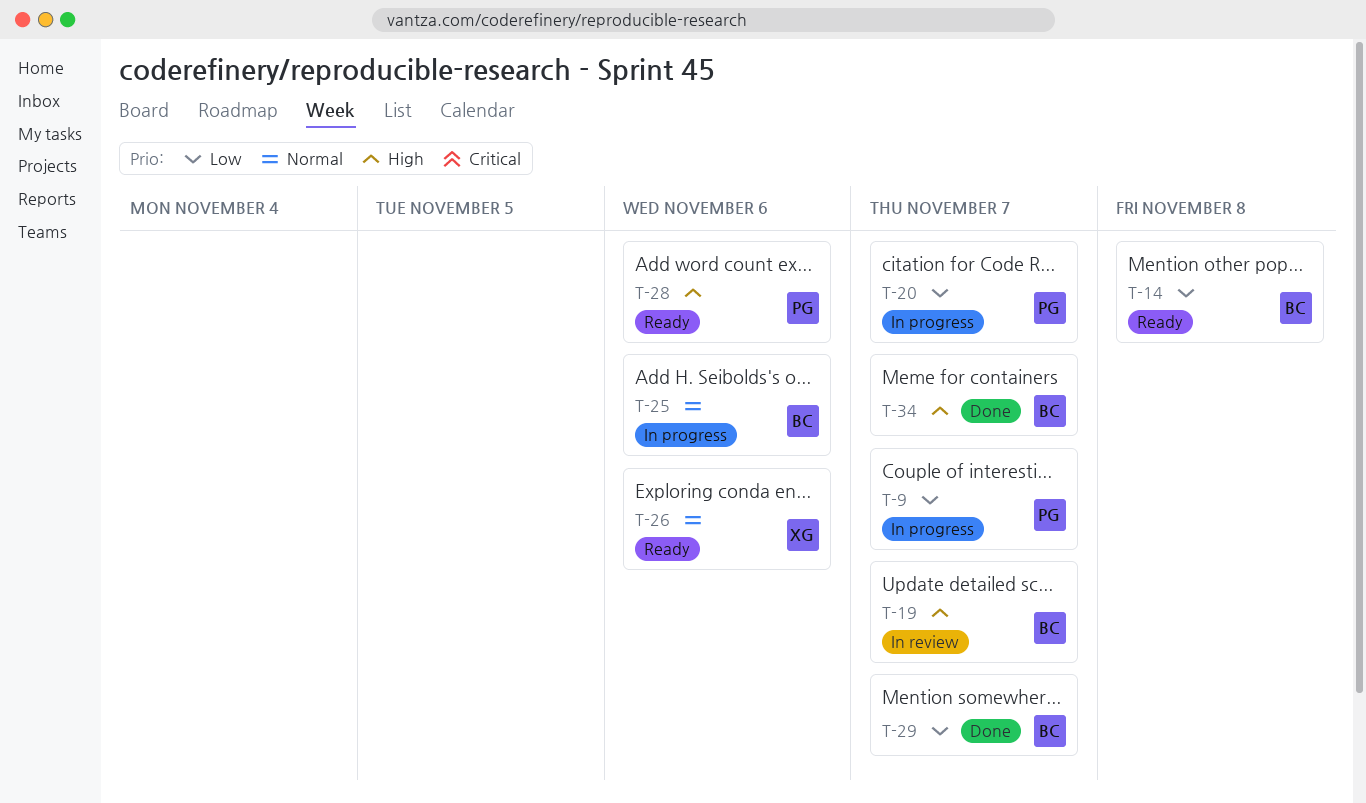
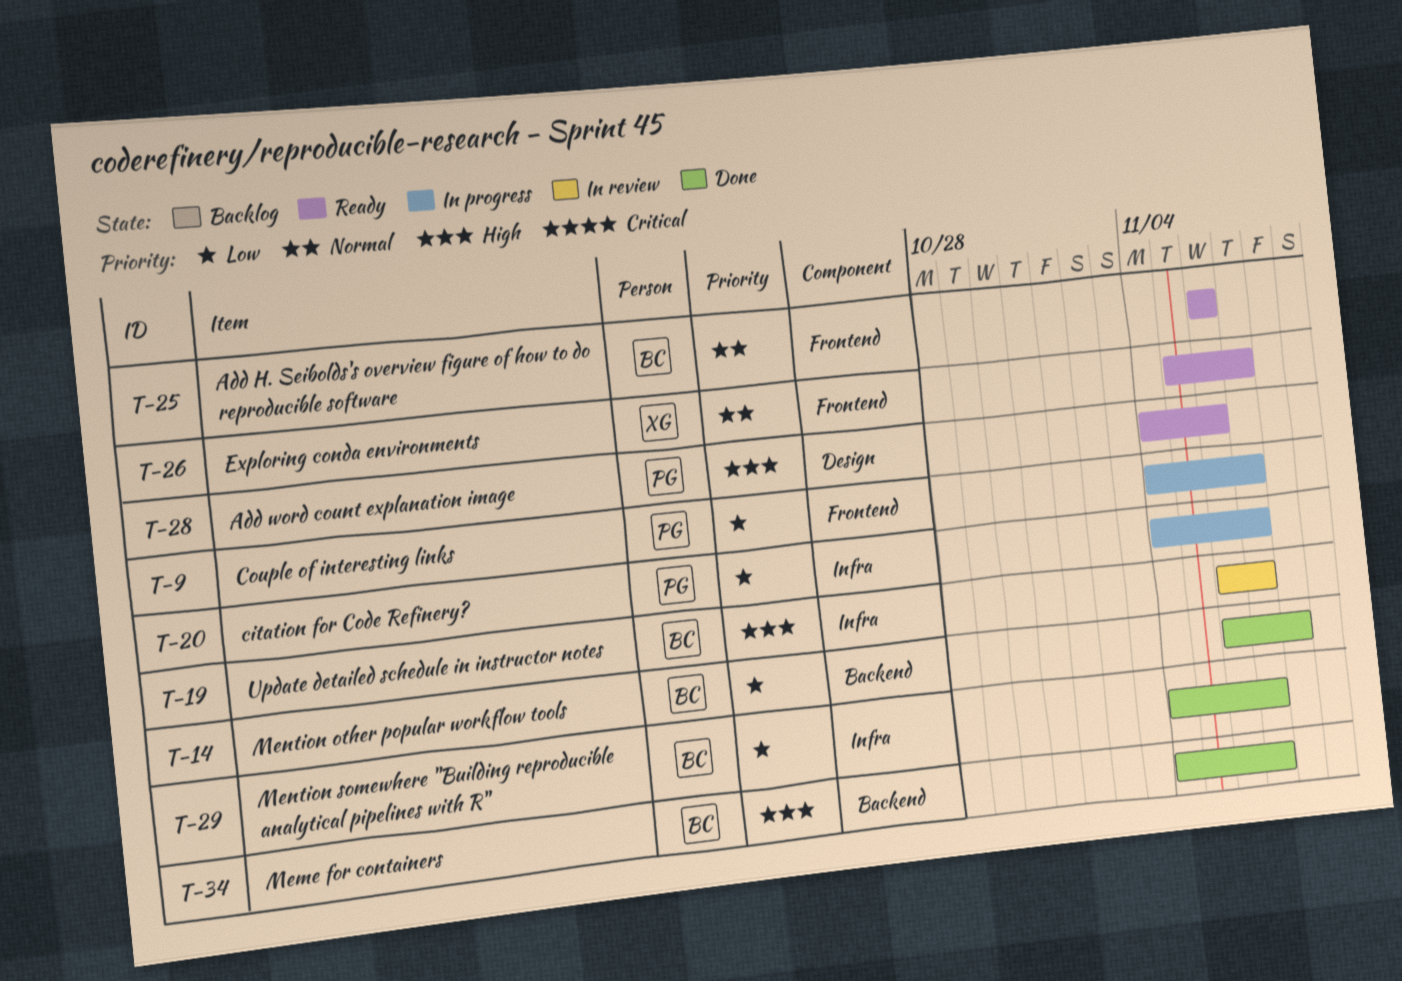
T-14, status: Ready -> Done
T-25, status: In progress -> Ready
T-26, due: Nov 6 -> Nov 7

